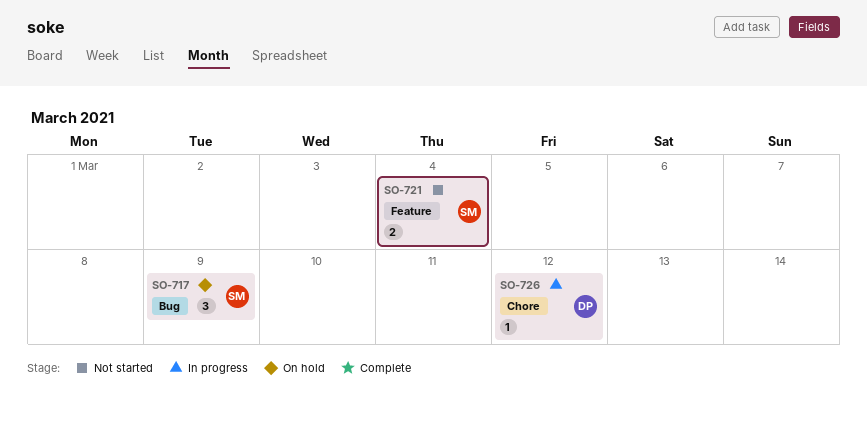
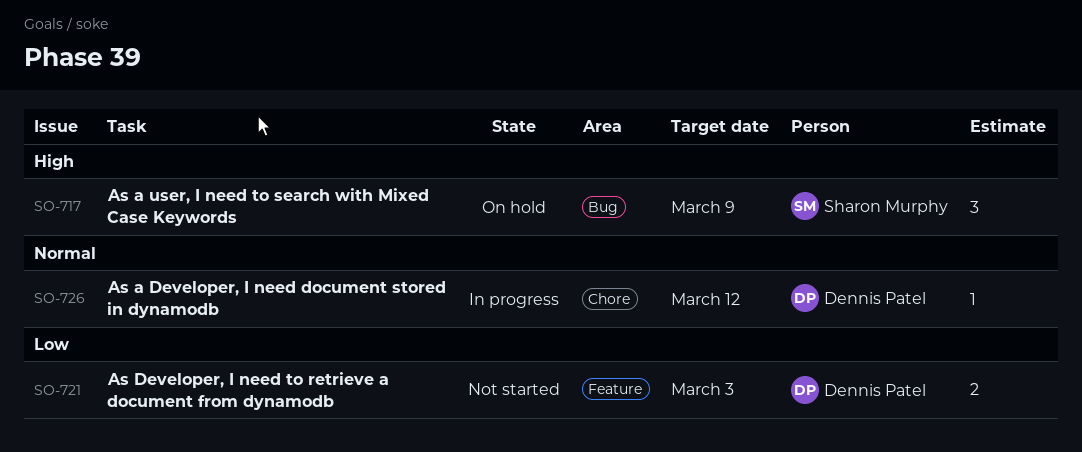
SO-721, owner: Sharon Murphy -> Dennis Patel
SO-721, due: Mar 4 -> Mar 3

